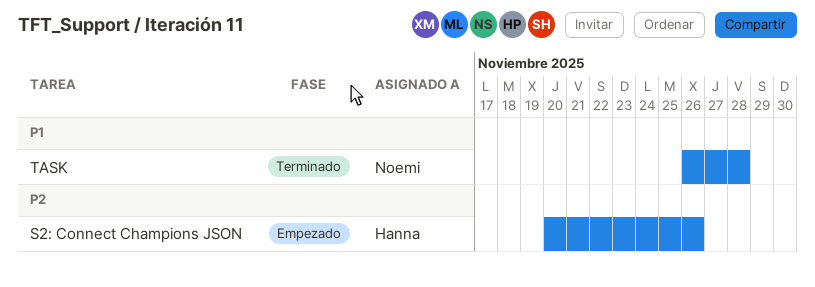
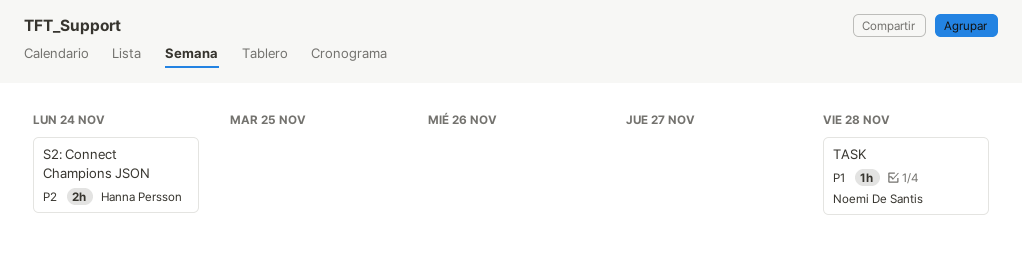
S2: Connect Champions JSON, due: Nov 26 -> Nov 24

